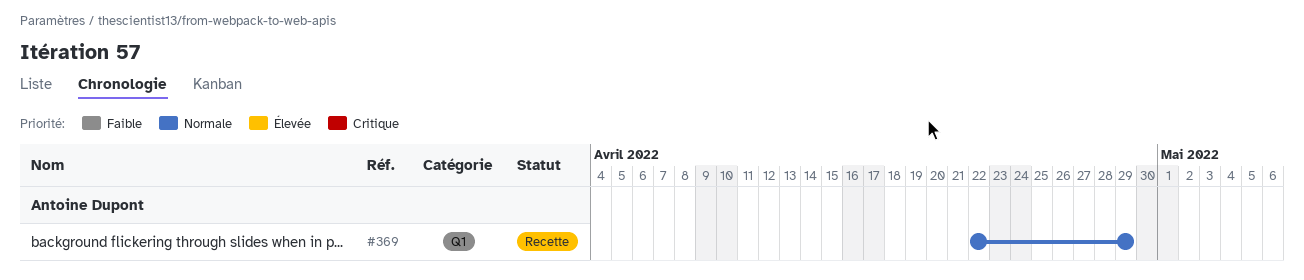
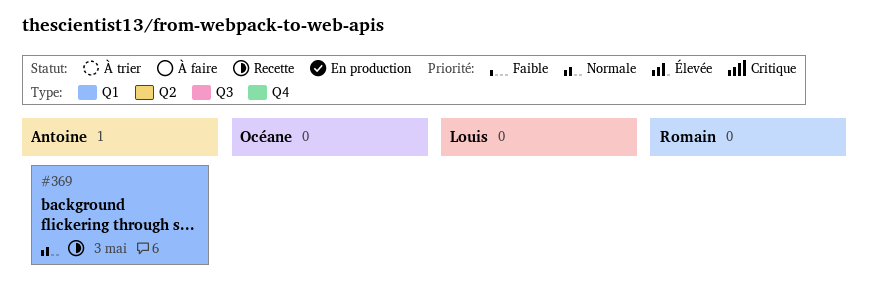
#369, due: Apr 29 -> May 3

